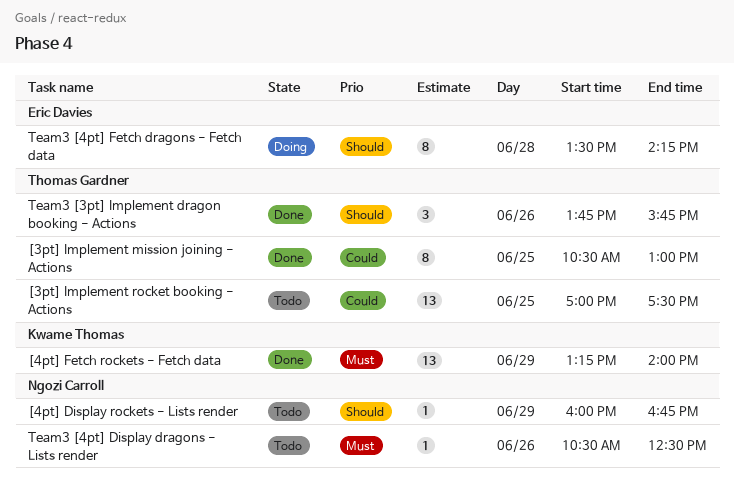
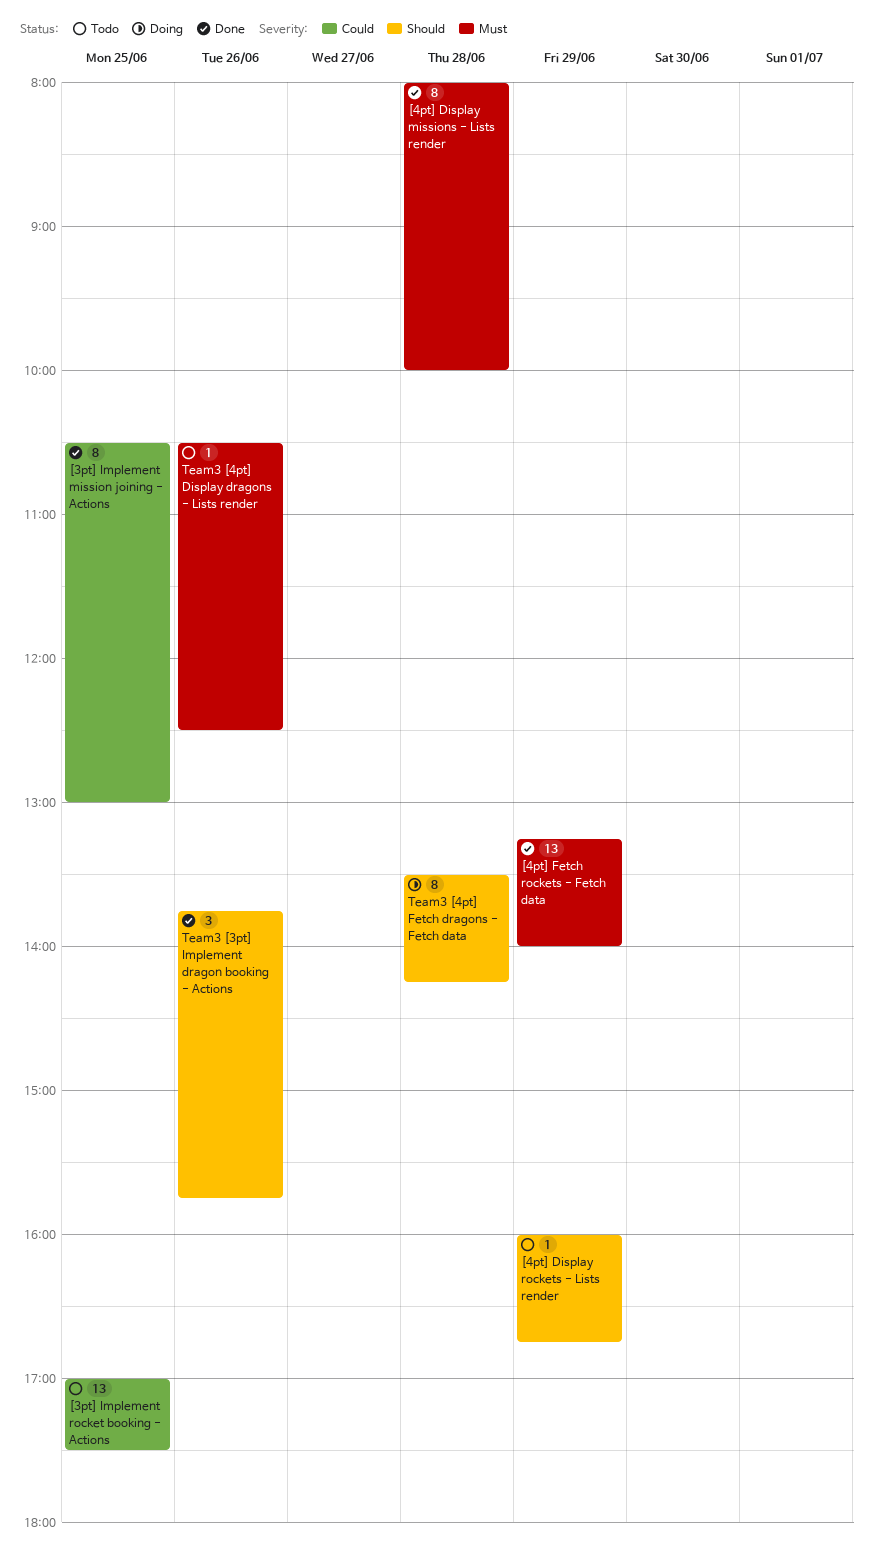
[4pt] Display missions - Lists render: none -> present

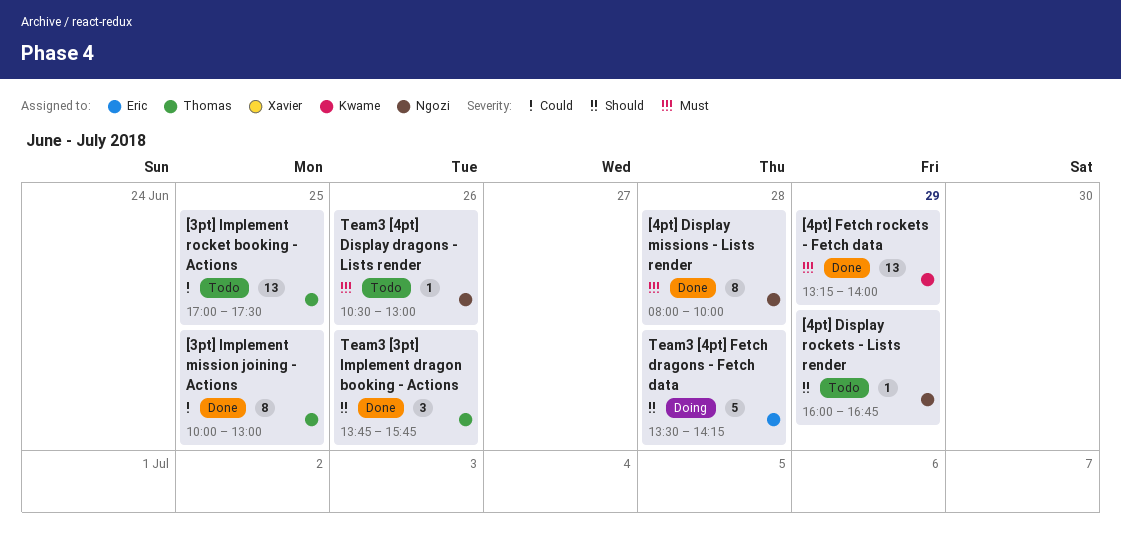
[3pt] Implement mission joining - Actions, begins: 10:30 -> 10:00
Team3 [4pt] Display dragons - Lists render, ends: 12:30 -> 13:00
Team3 [4pt] Fetch dragons - Fetch data, estimate: 8 -> 5

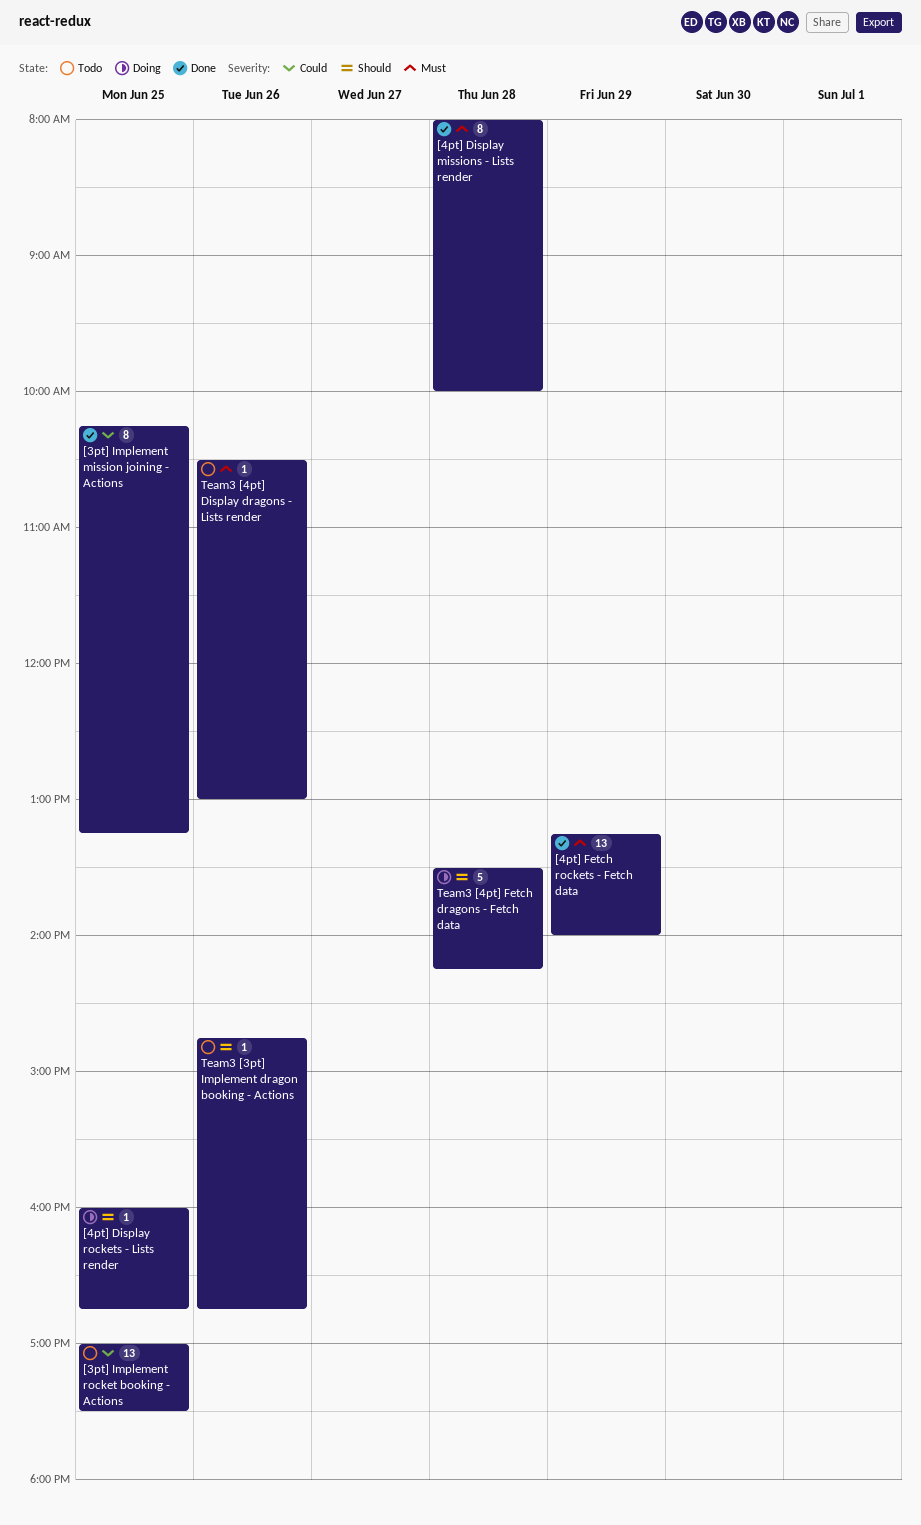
[3pt] Implement mission joining - Actions, begins: 10:00 -> 10:15
[3pt] Implement mission joining - Actions, ends: 13:00 -> 13:15
[4pt] Display rockets - Lists render, status: Todo -> Doing
[4pt] Display rockets - Lists render, day: Jun 29 -> Jun 25
Team3 [3pt] Implement dragon booking - Actions, status: Done -> Todo
Team3 [3pt] Implement dragon booking - Actions, estimate: 3 -> 1
Team3 [3pt] Implement dragon booking - Actions, begins: 13:45 -> 14:45
Team3 [3pt] Implement dragon booking - Actions, ends: 15:45 -> 16:45

